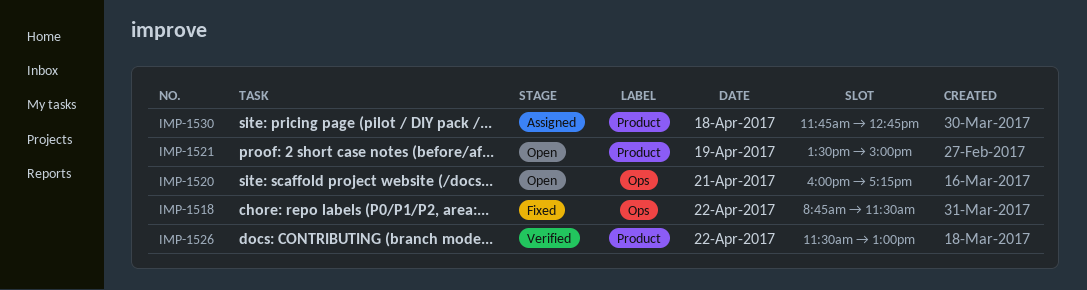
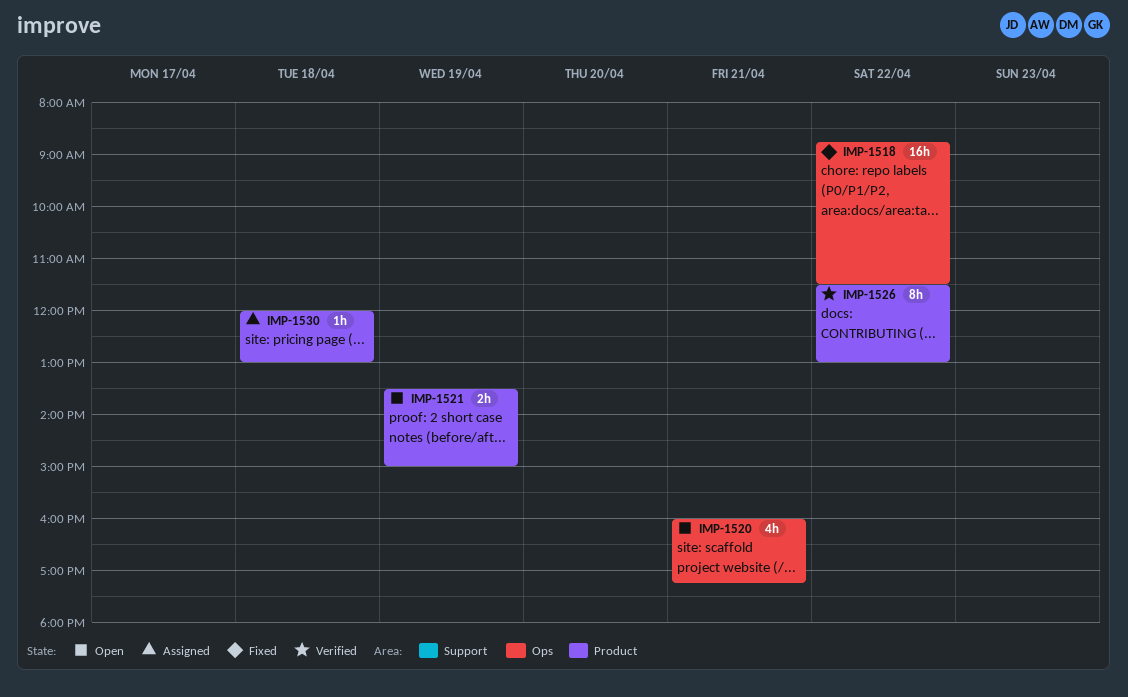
IMP-1530, begins: 11:45 -> 12:00
IMP-1530, ends: 12:45 -> 13:00

